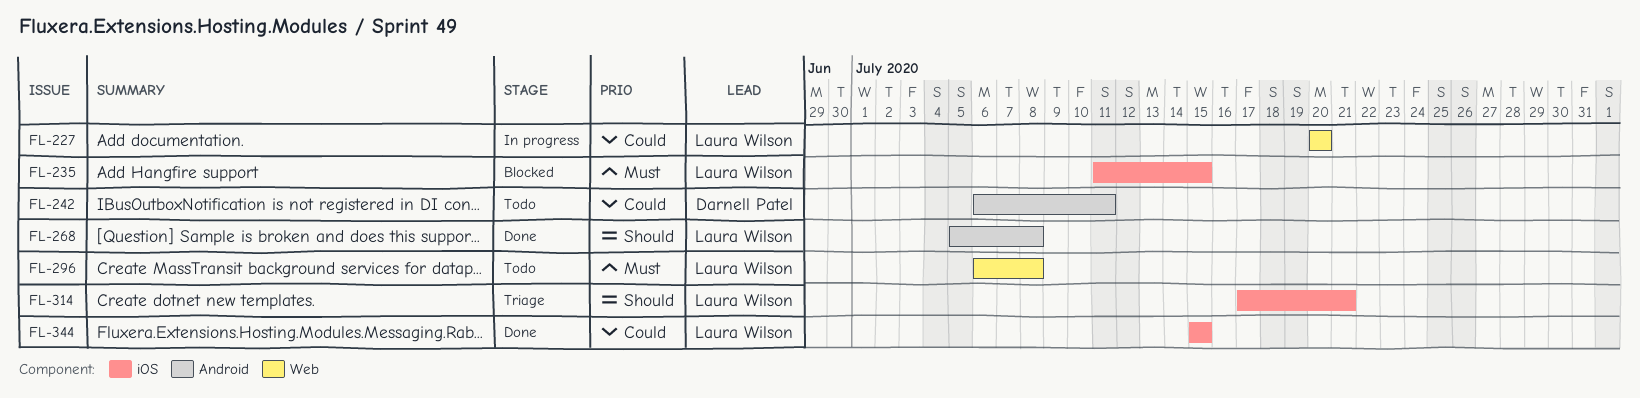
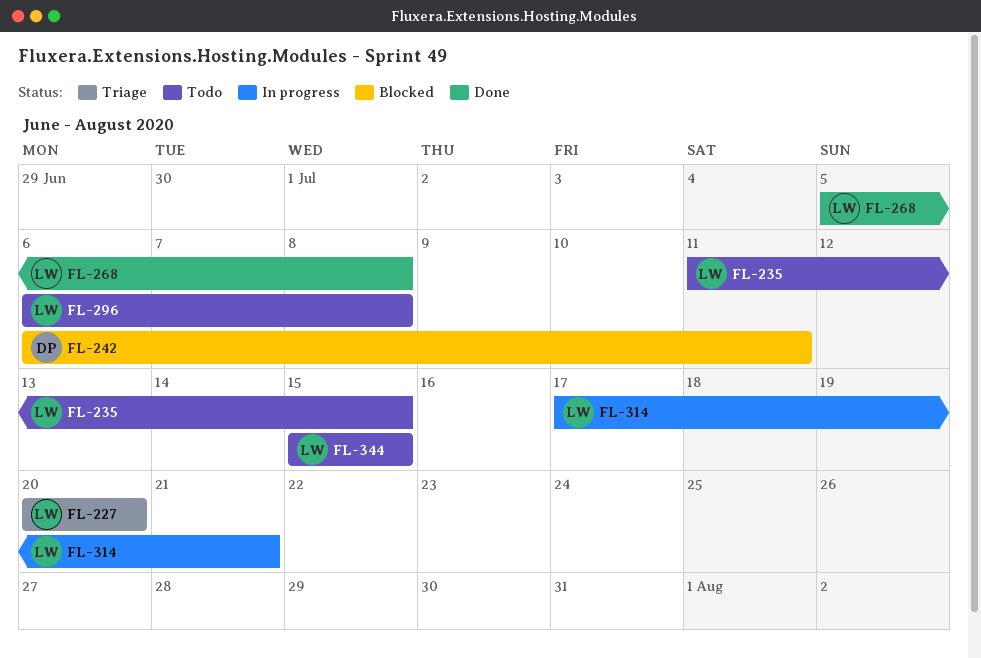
FL-227, status: In progress -> Triage
FL-235, status: Blocked -> Todo
FL-242, status: Todo -> Blocked
FL-314, status: Triage -> In progress
FL-344, status: Done -> Todo

